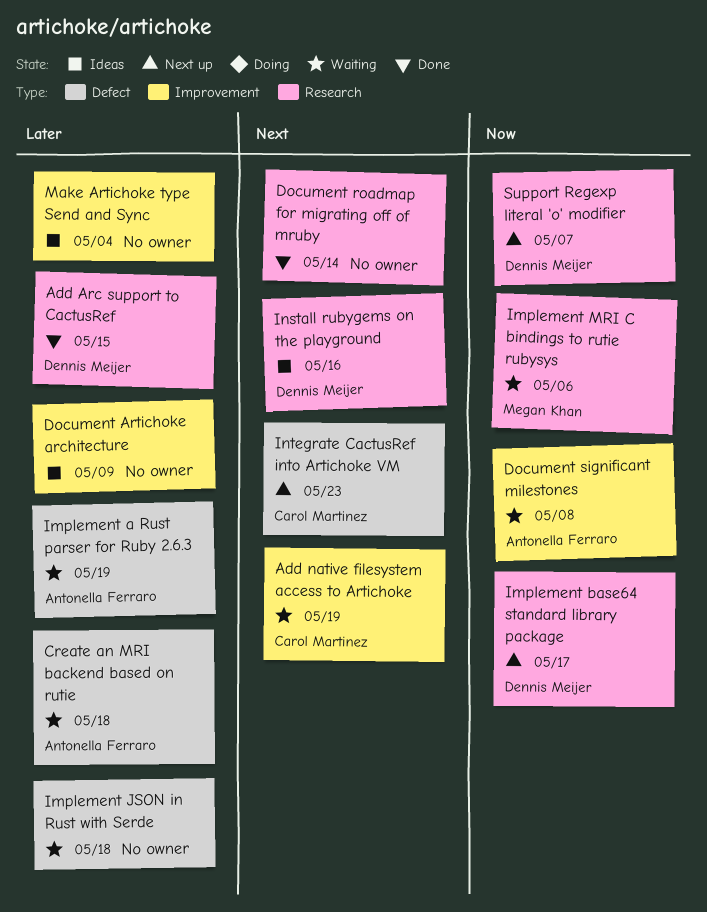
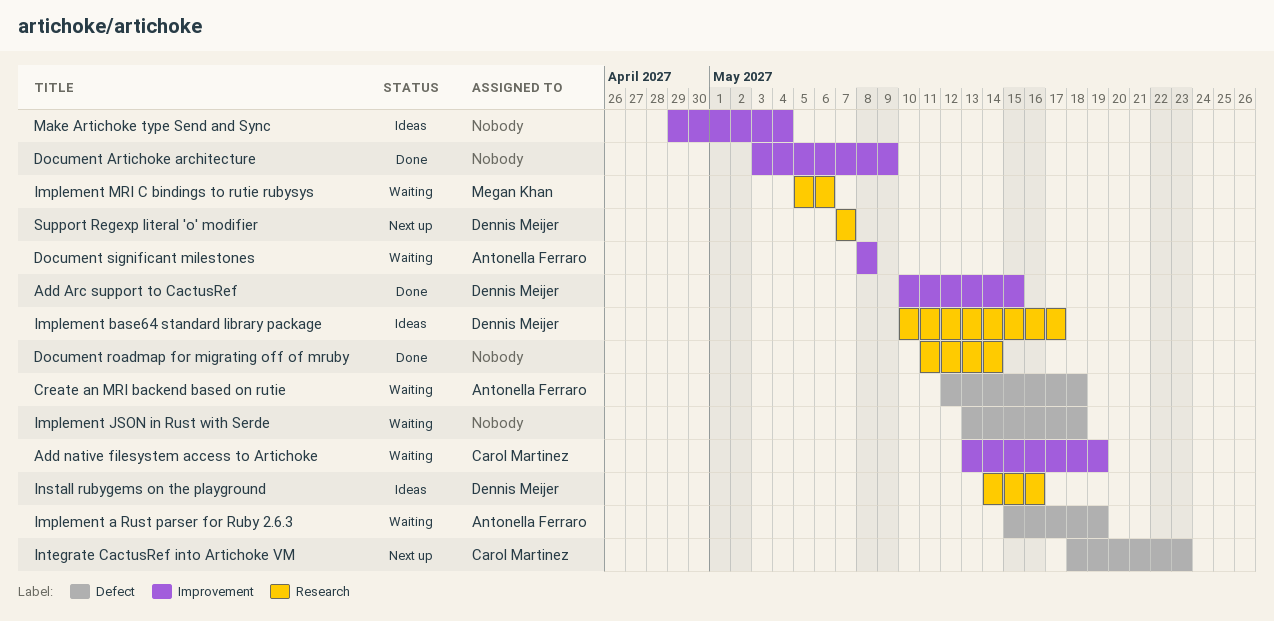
Add Arc support to CactusRef, label: Research -> Improvement
Document Artichoke architecture, status: Ideas -> Done
Implement base64 standard library package, status: Next up -> Ideas

